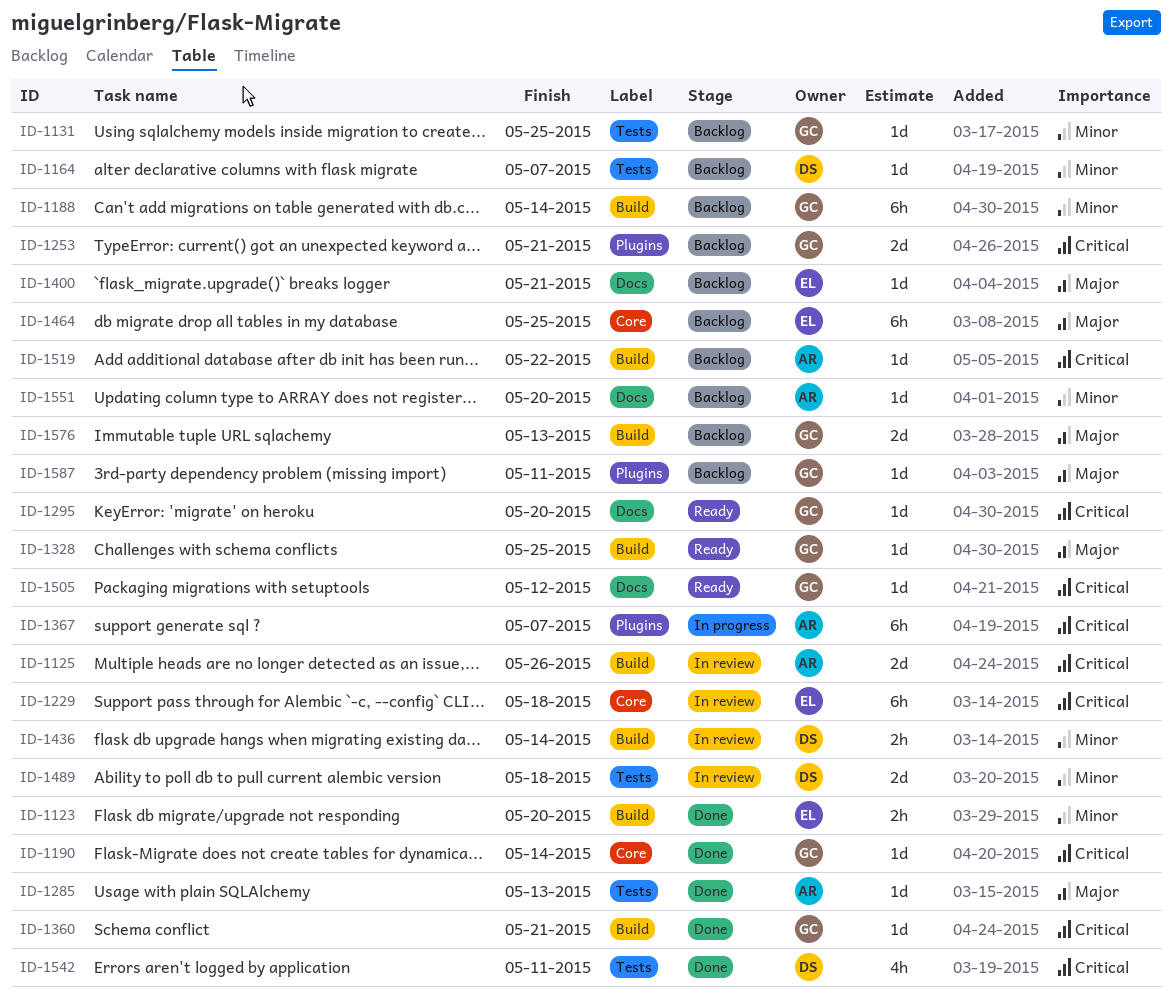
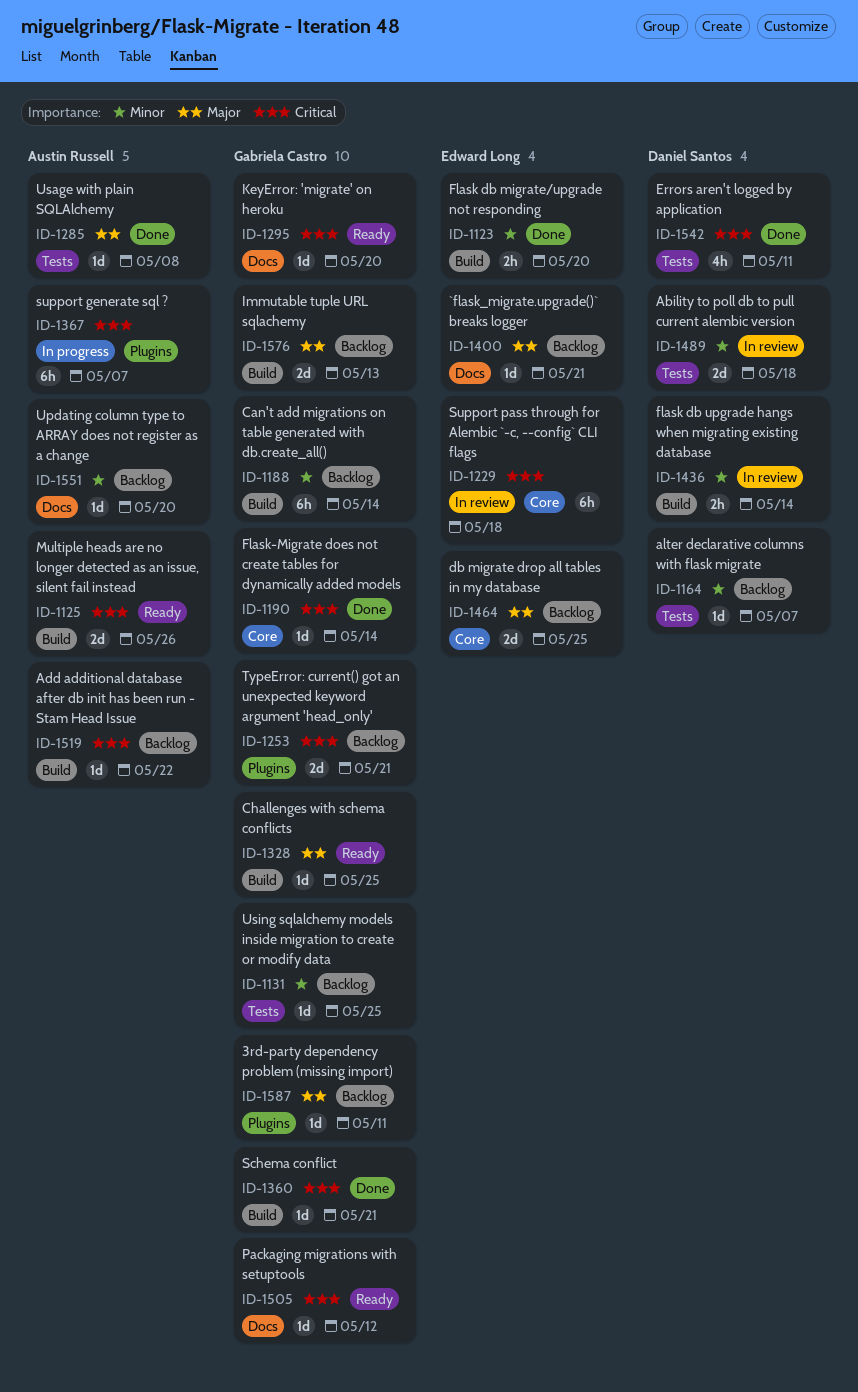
ID-1125, status: In review -> Ready
ID-1285, due: May 13 -> May 8
ID-1464, estimate: 6h -> 2d

